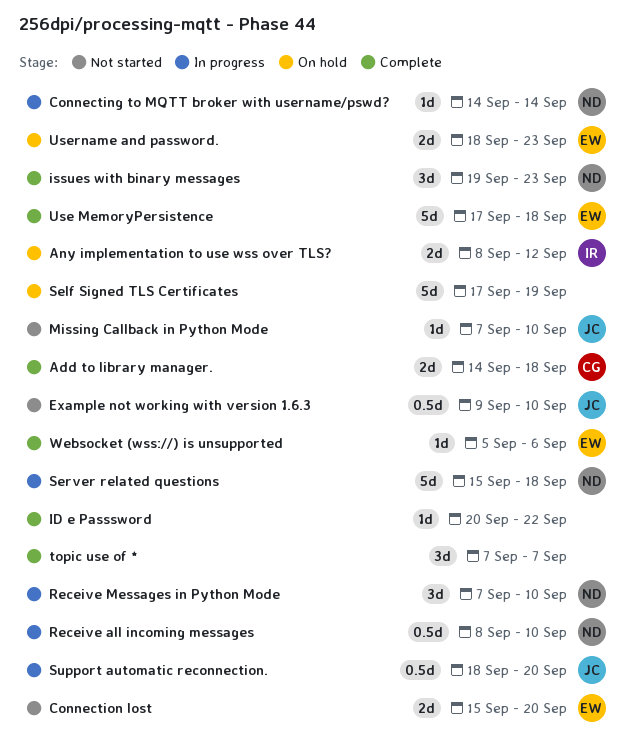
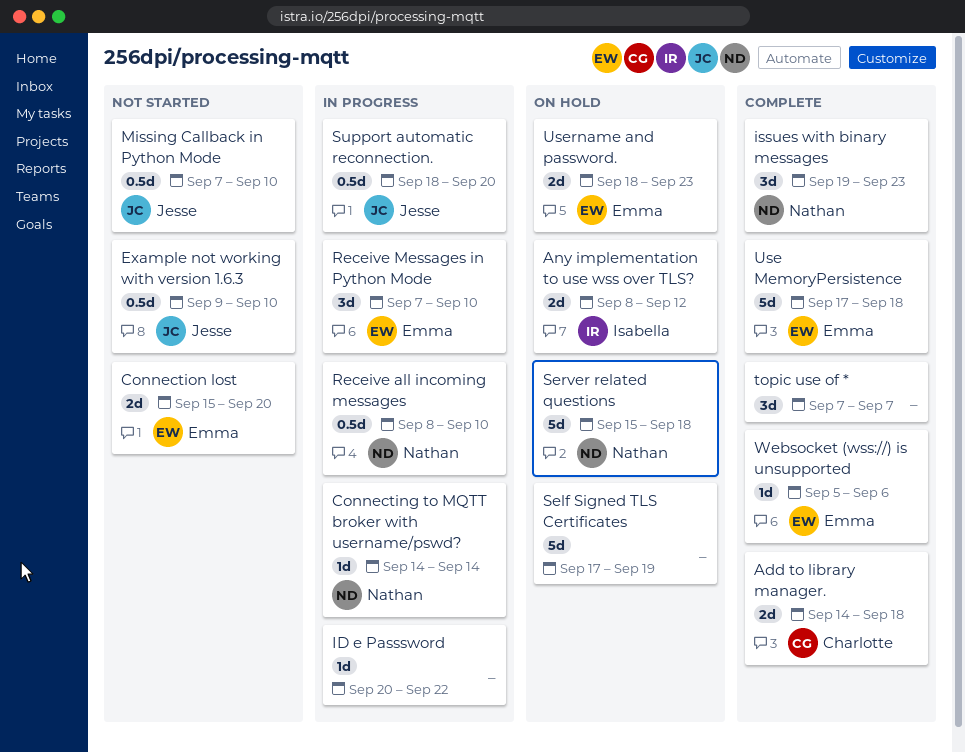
ID e Passsword, status: Complete -> In progress
Missing Callback in Python Mode, estimate: 1d -> 0.5d
Receive Messages in Python Mode, owner: Nathan -> Emma
Server related questions, status: In progress -> On hold

